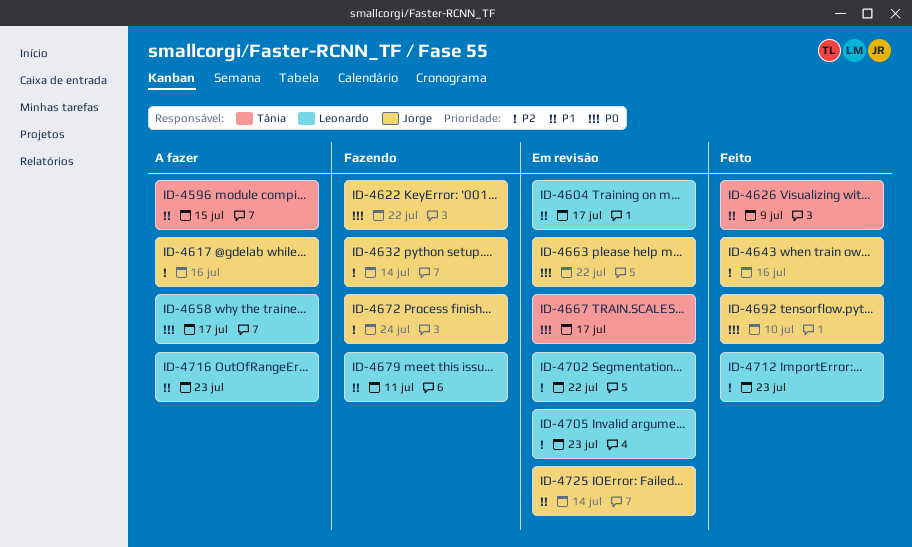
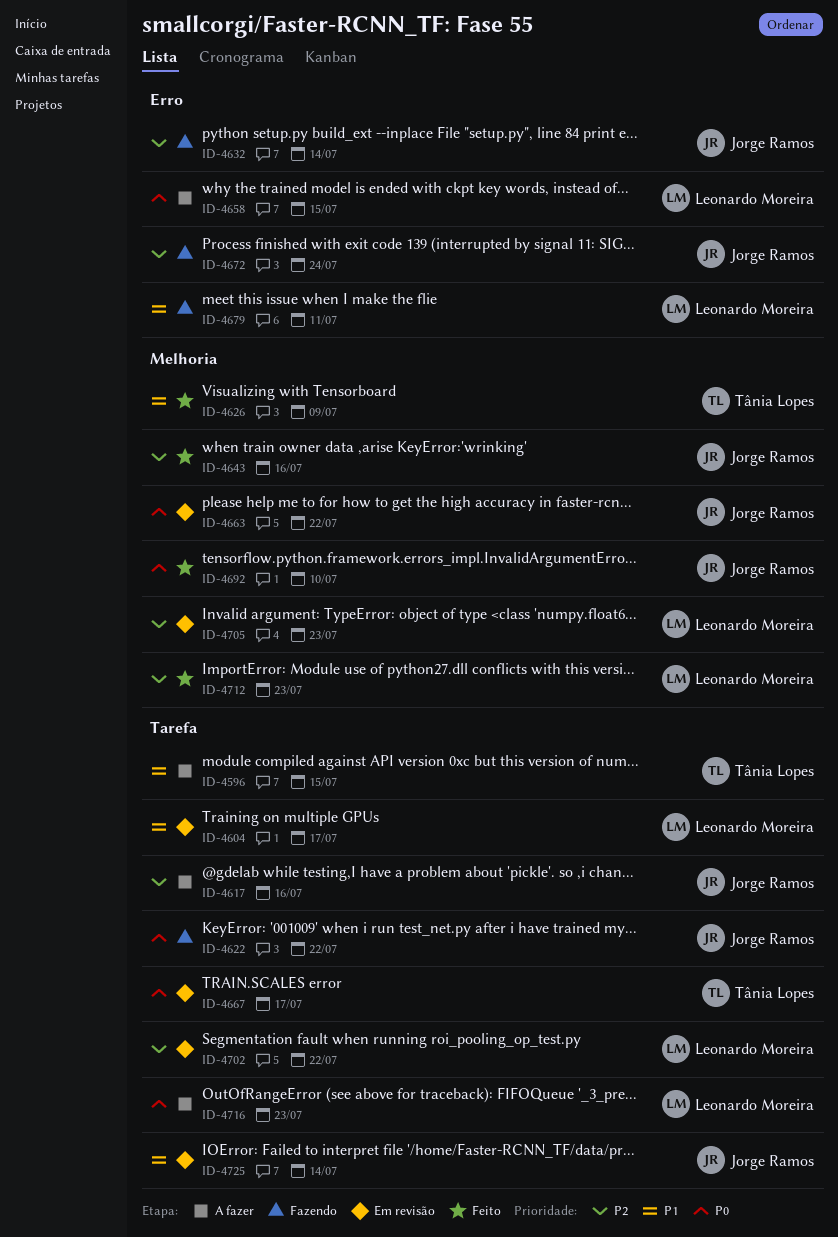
ID-4658, due: Jul 17 -> Jul 15
ID-4716, priority: P1 -> P0

